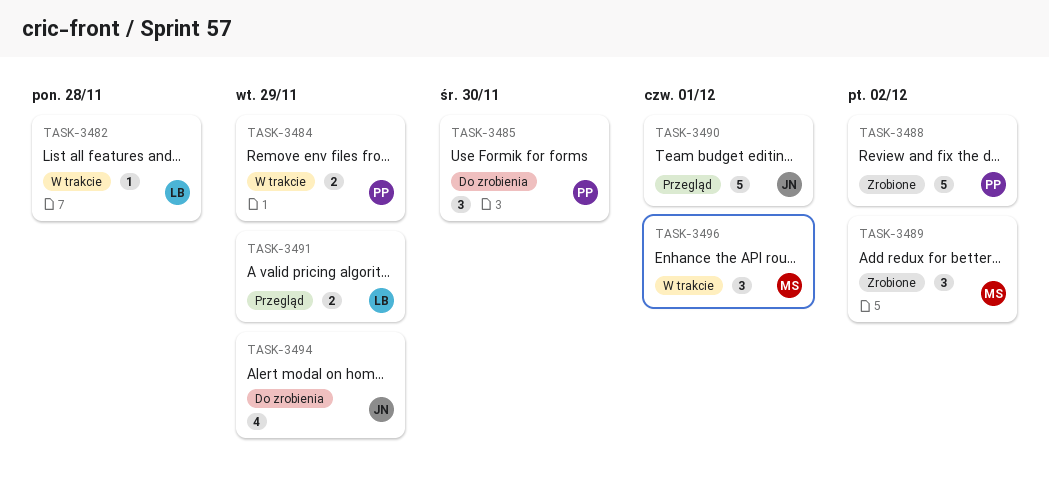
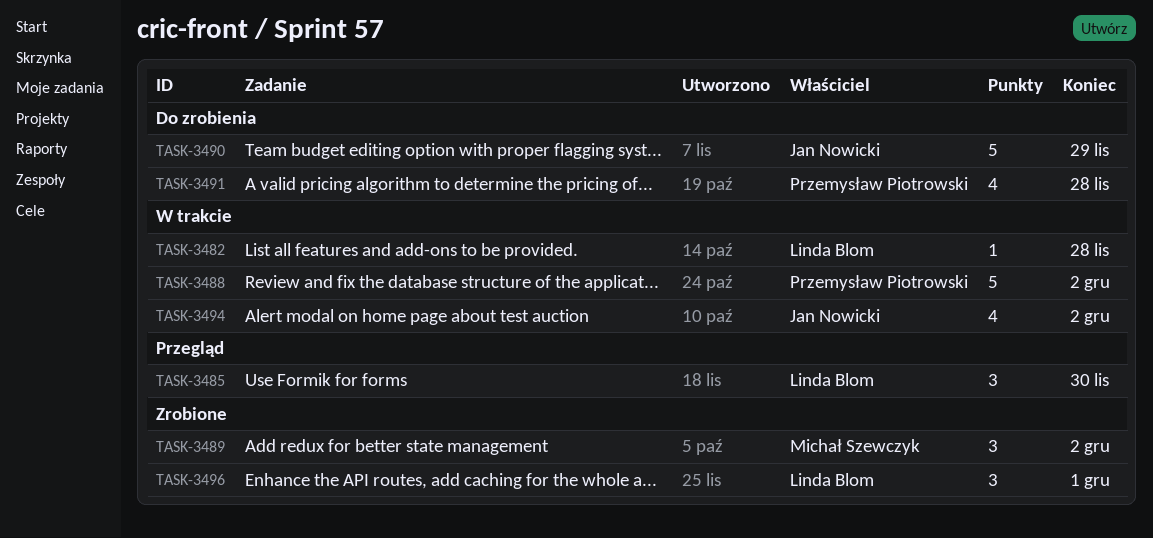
TASK-3484: present -> none
TASK-3485, status: Do zrobienia -> Przegląd
TASK-3485, owner: Przemysław Piotrowski -> Linda Blom
TASK-3488, status: Zrobione -> W trakcie
TASK-3490, status: Przegląd -> Do zrobienia
TASK-3490, due: Dec 1 -> Nov 29
TASK-3491, status: Przegląd -> Do zrobienia
TASK-3491, owner: Linda Blom -> Przemysław Piotrowski
TASK-3491, estimate: 2 -> 4
TASK-3491, due: Nov 29 -> Nov 28
TASK-3494, status: Do zrobienia -> W trakcie
TASK-3494, due: Nov 29 -> Dec 2
TASK-3496, status: W trakcie -> Zrobione
TASK-3496, owner: Michał Szewczyk -> Linda Blom

